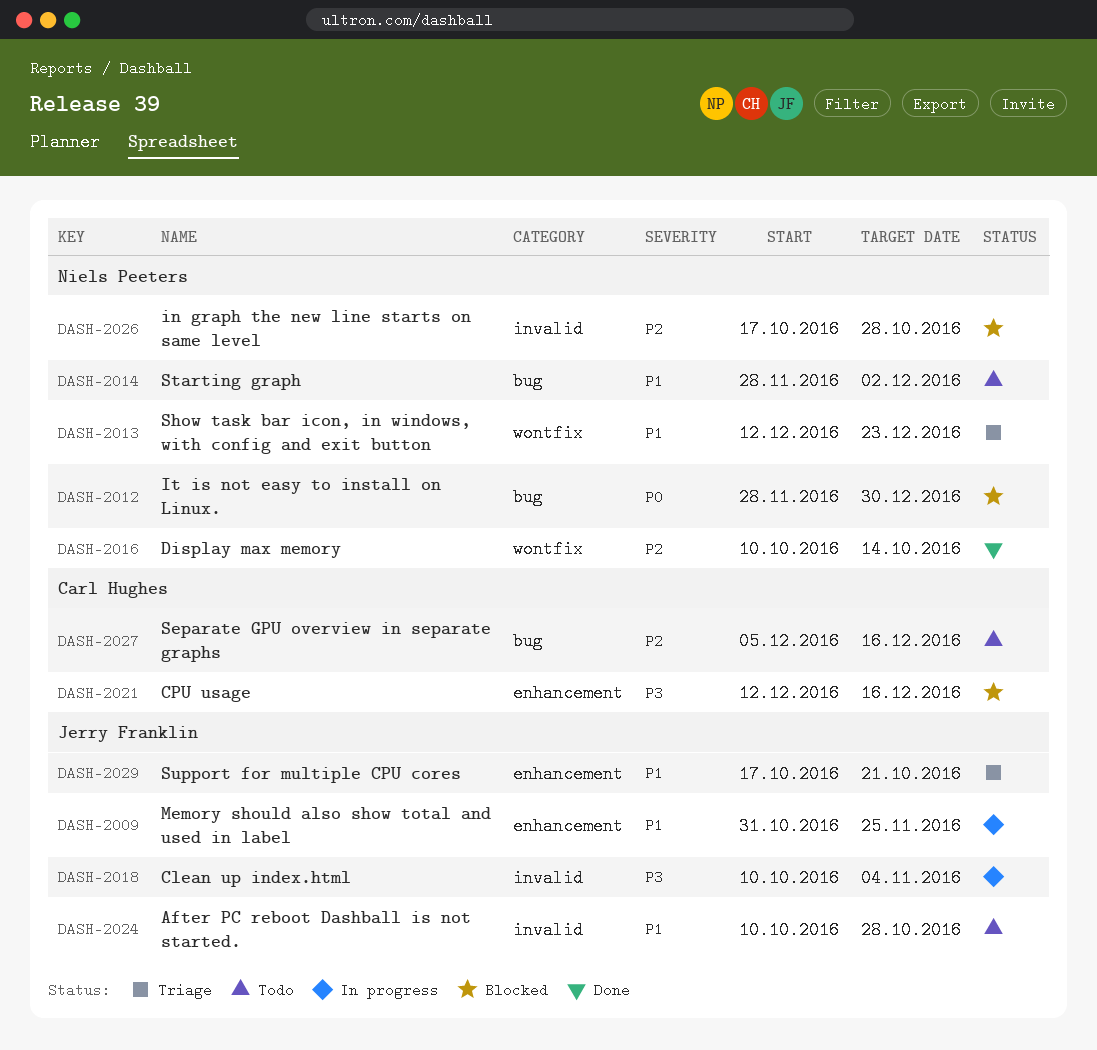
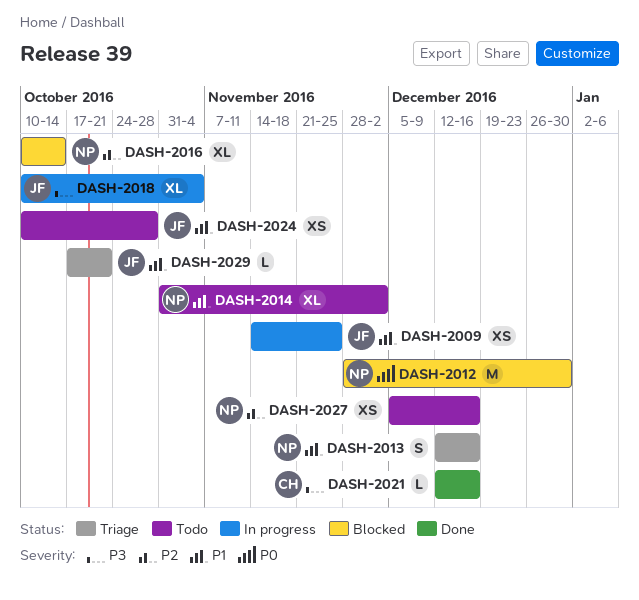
DASH-2009, start: Oct 31 -> Nov 14
DASH-2013, due: Dec 23 -> Dec 16
DASH-2014, start: Nov 28 -> Oct 31
DASH-2016, status: Done -> Blocked
DASH-2021, status: Blocked -> Done
DASH-2026: present -> none
DASH-2027, owner: Carl Hughes -> Niels Peeters

